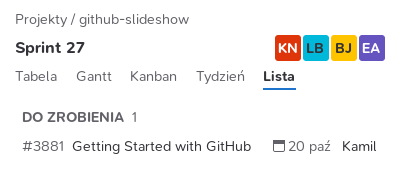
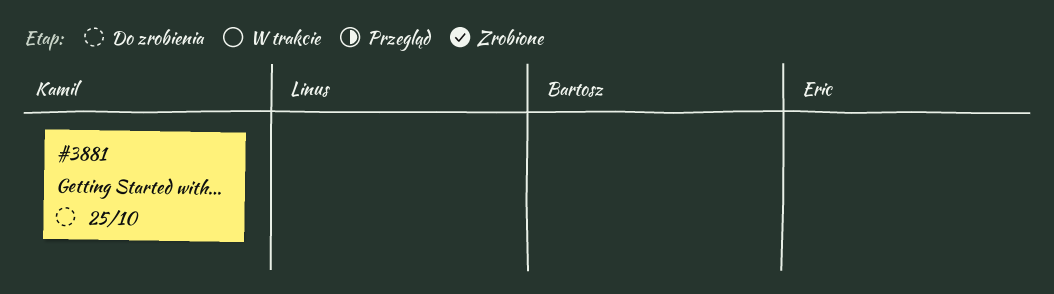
#3881, due: Oct 20 -> Oct 25

